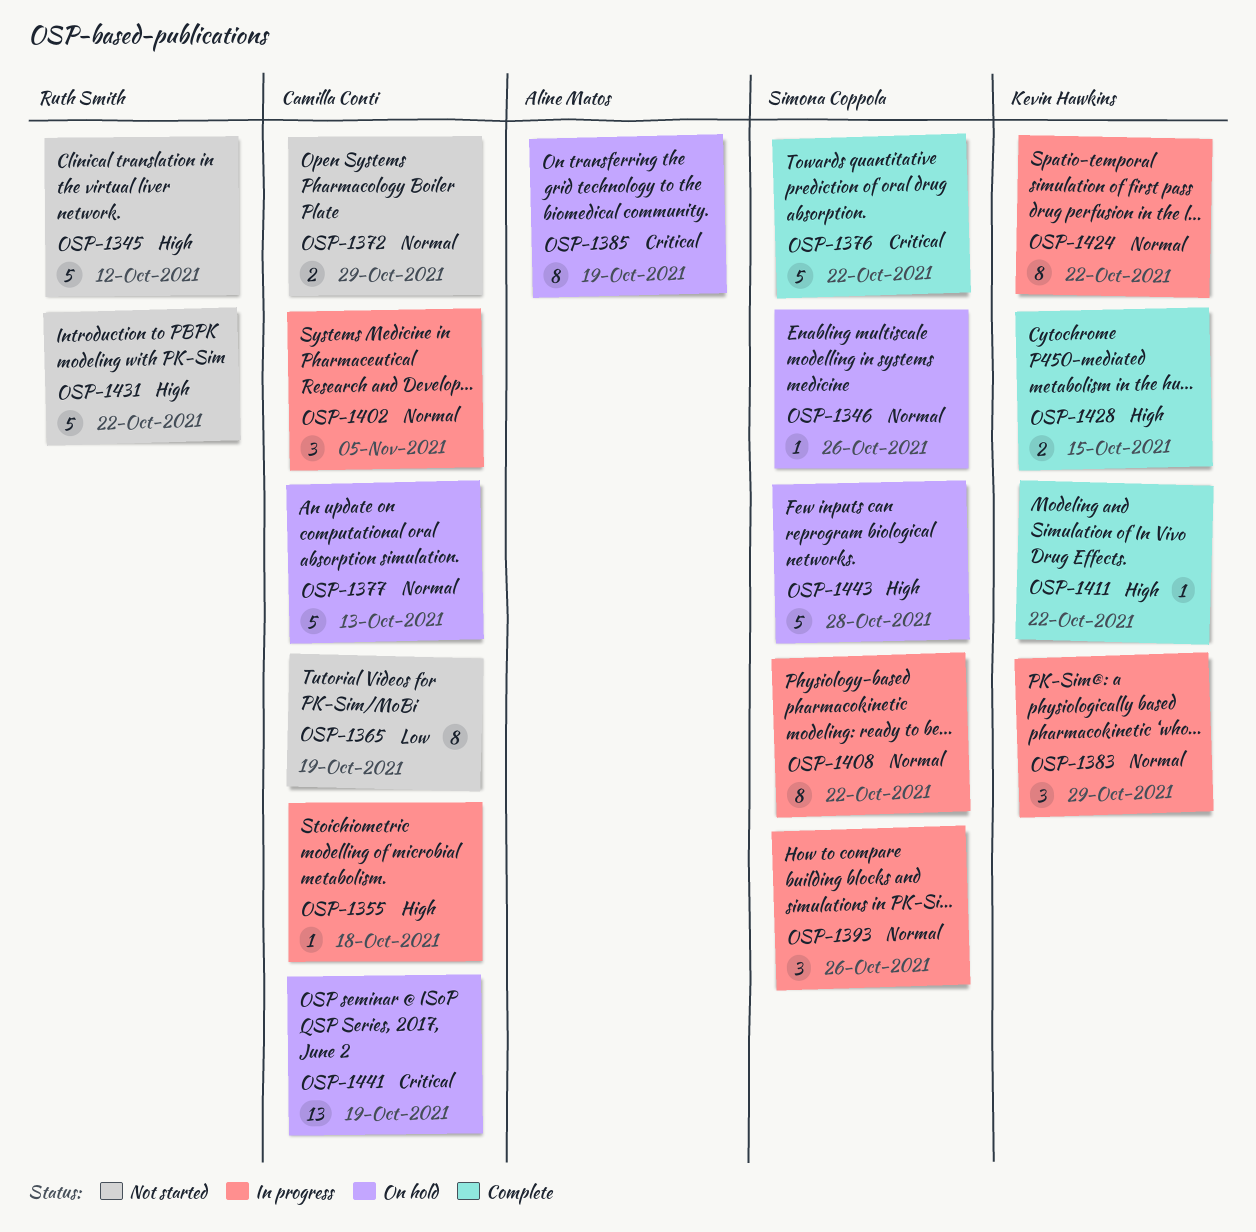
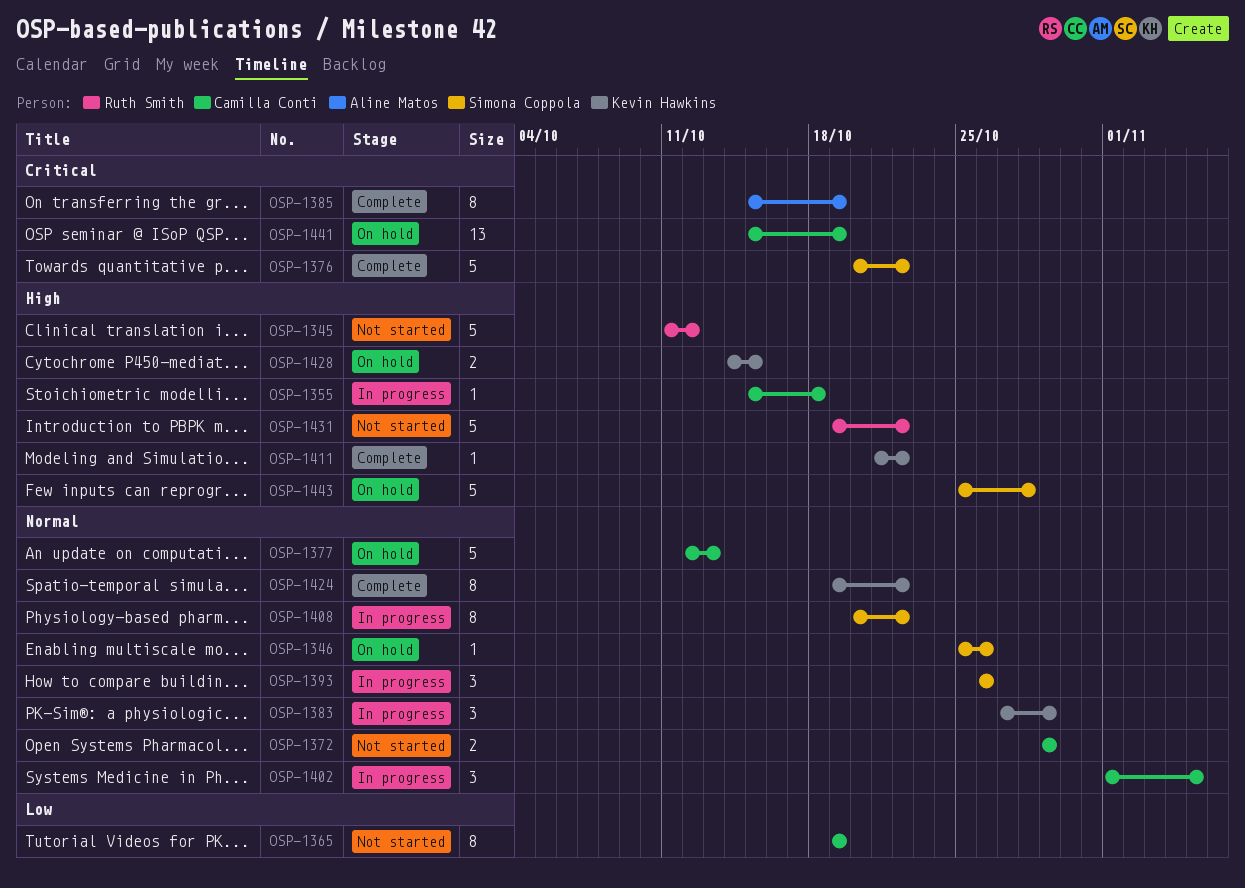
OSP-1385, status: On hold -> Complete
OSP-1424, status: In progress -> Complete
OSP-1428, status: Complete -> On hold

